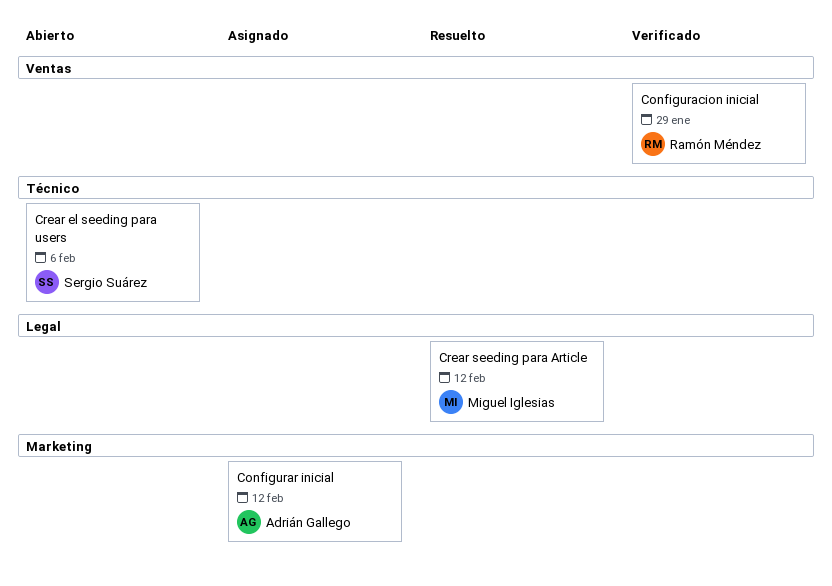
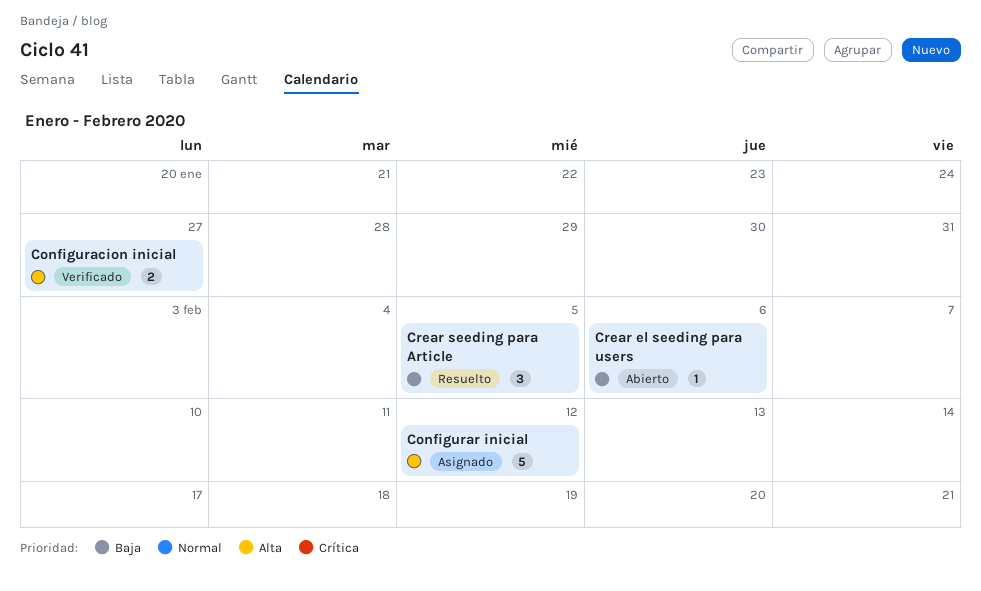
Configuracion inicial, due: Jan 29 -> Jan 27
Crear seeding para Article, due: Feb 12 -> Feb 5

